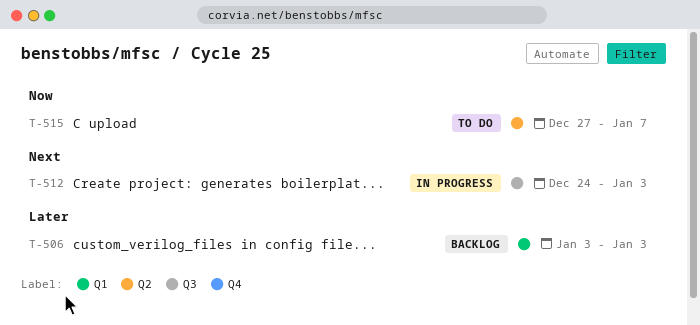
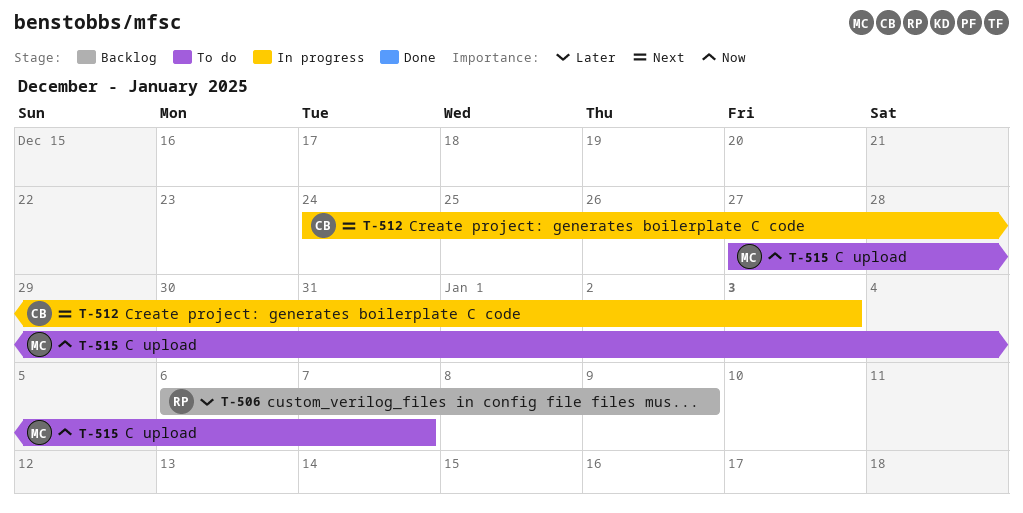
T-506, start: Jan 3 -> Jan 6
T-506, due: Jan 3 -> Jan 9

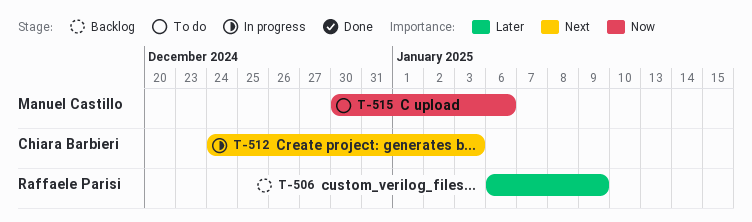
T-515, start: Dec 27 -> Dec 30
T-515, due: Jan 7 -> Jan 6

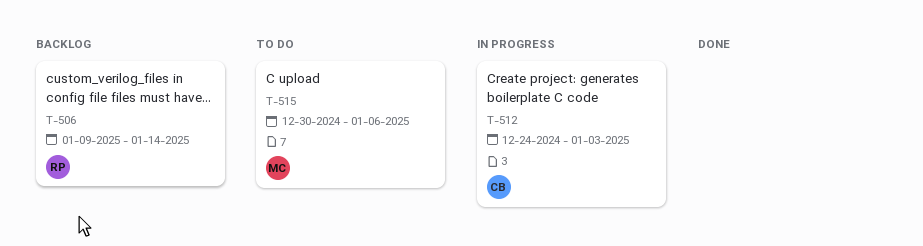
T-506, start: Jan 6 -> Jan 9
T-506, due: Jan 9 -> Jan 14

